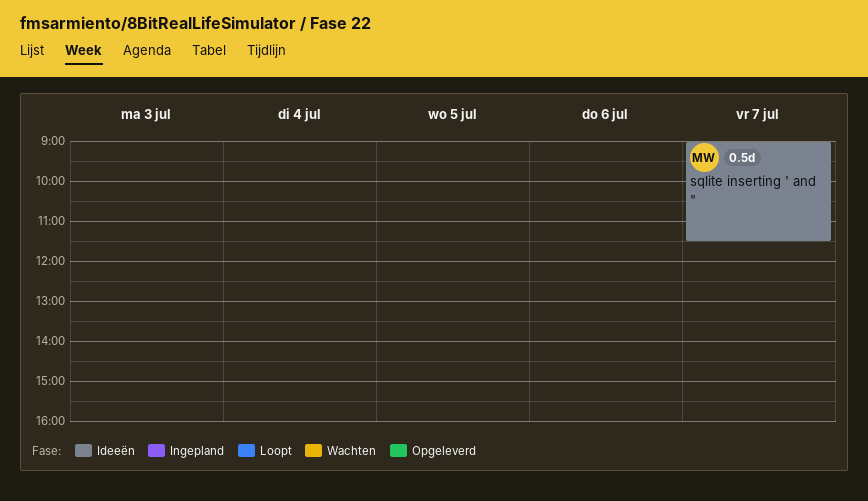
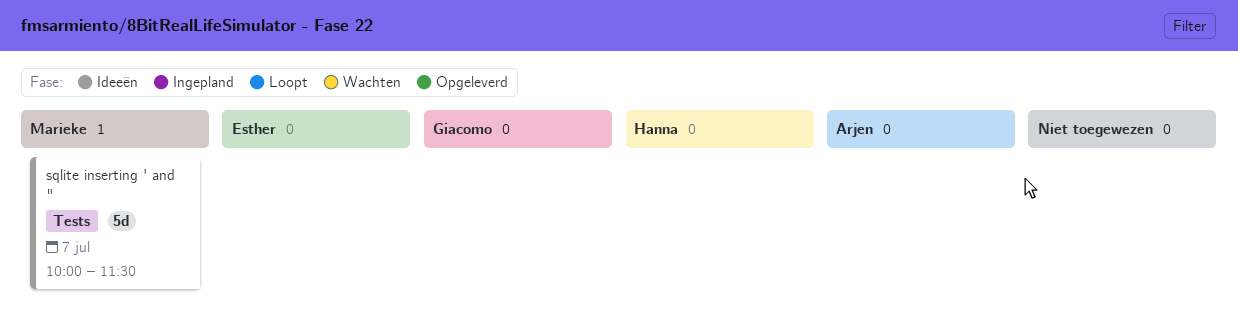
sqlite inserting ' and ", estimate: 0.5d -> 5d
sqlite inserting ' and ", begins: 09:00 -> 10:00

